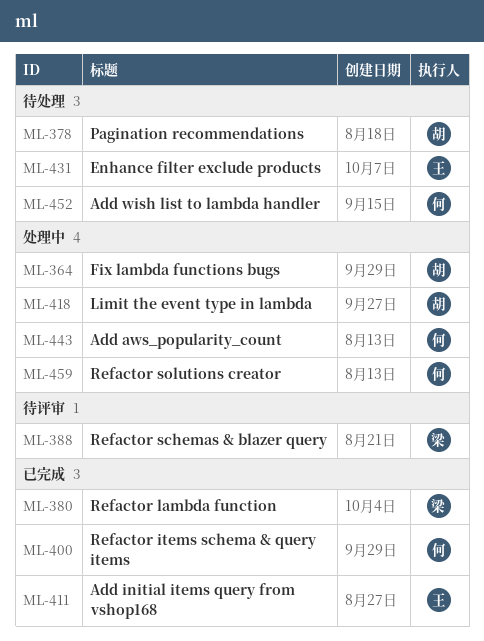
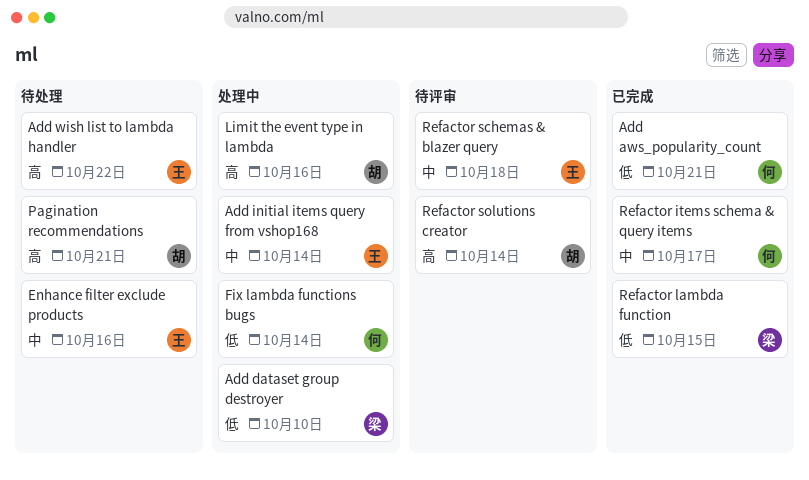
Add aws_popularity_count, status: 处理中 -> 已完成
Add dataset group destroyer: none -> present
Add initial items query from vshop168, status: 已完成 -> 处理中
Add wish list to lambda handler, owner: 何 -> 王
Fix lambda functions bugs, owner: 胡 -> 何
Refactor schemas & blazer query, owner: 梁 -> 王
Refactor solutions creator, status: 处理中 -> 待评审
Refactor solutions creator, owner: 何 -> 胡

